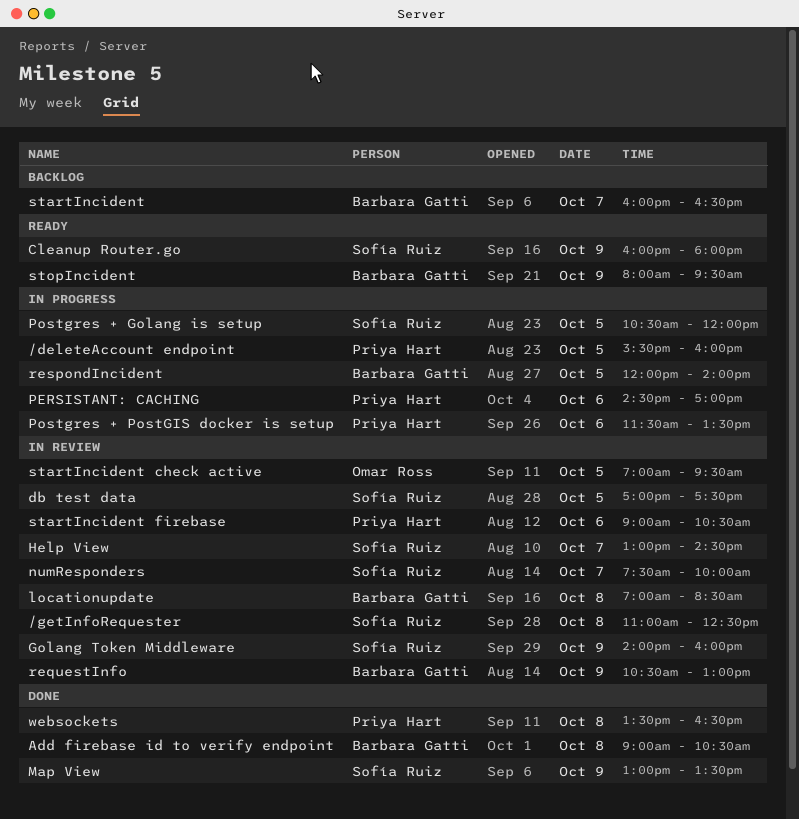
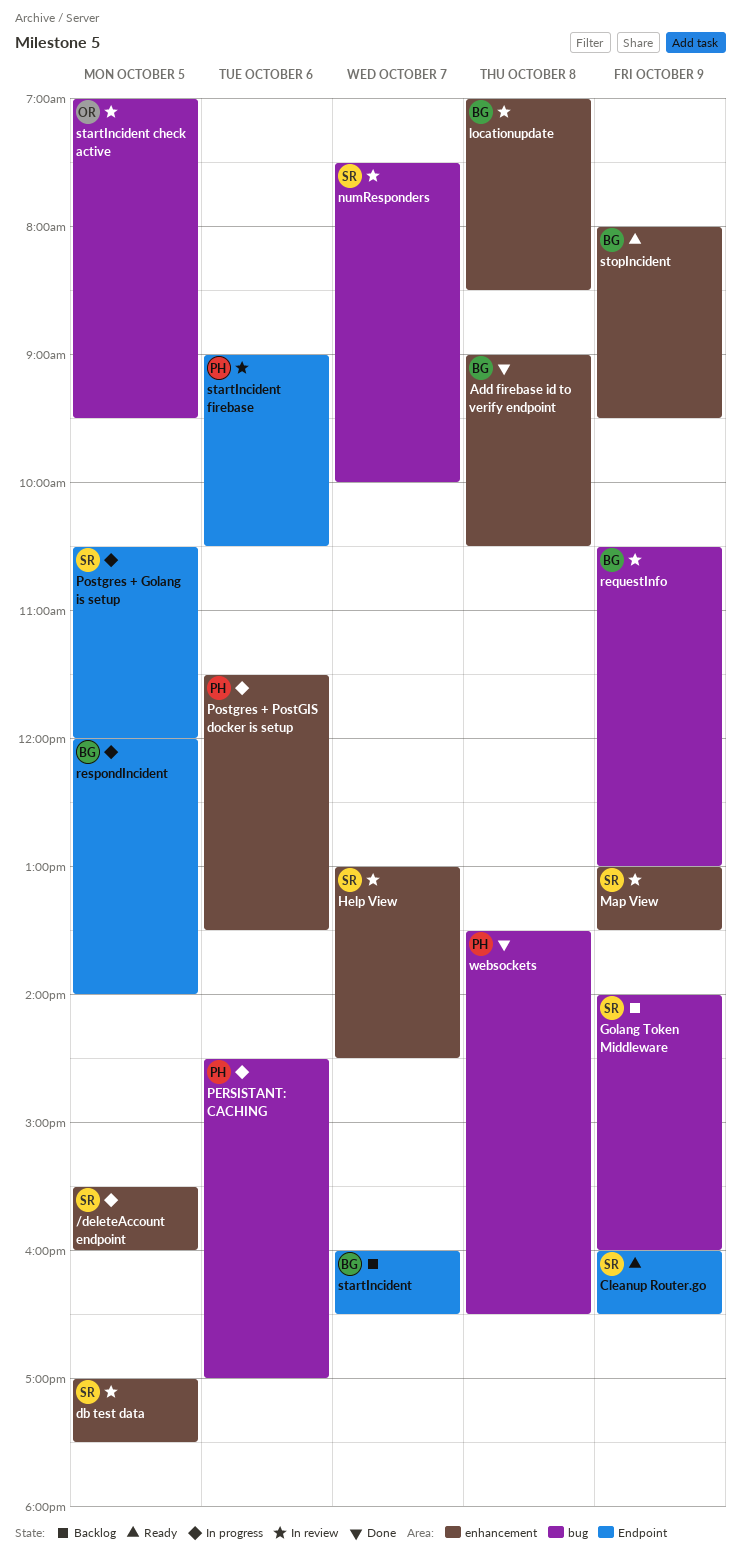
/deleteAccount endpoint, owner: Priya Hart -> Sofía Ruiz
/getInfoRequester: present -> none
Cleanup Router.go, ends: 18:00 -> 16:30
Golang Token Middleware, status: In review -> Backlog
Map View, status: Done -> In review

